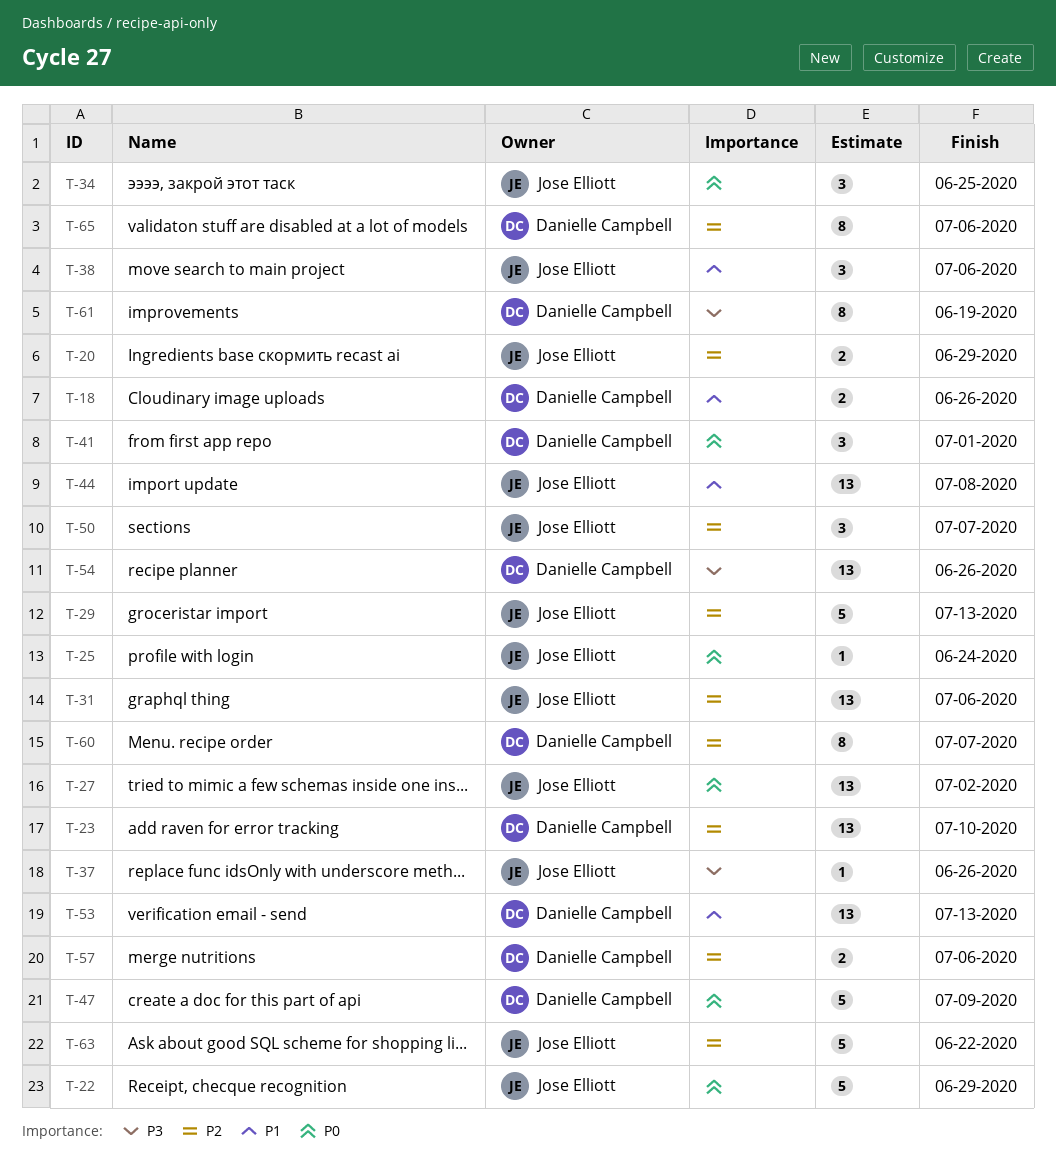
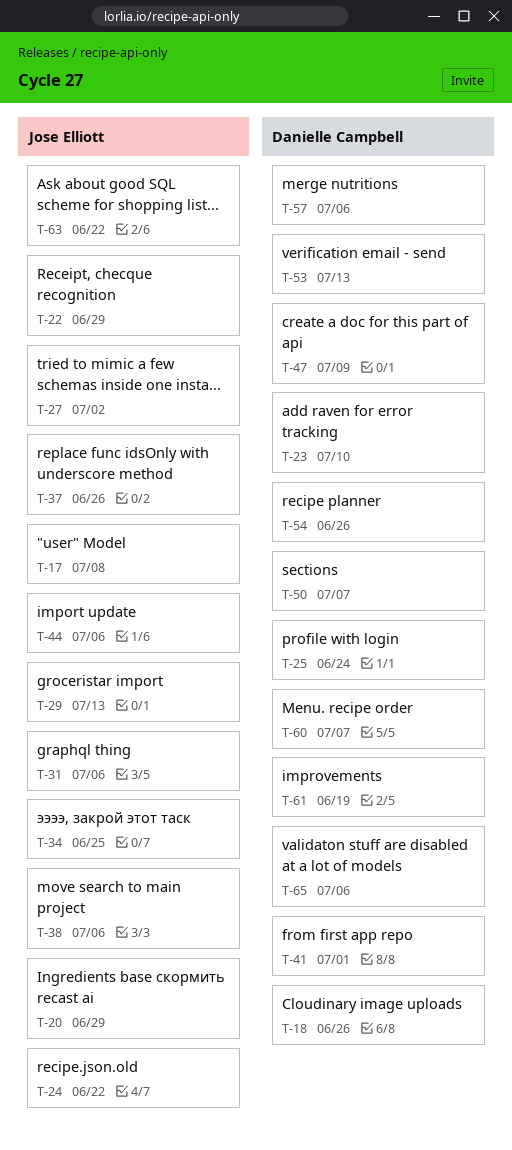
T-17: none -> present
T-24: none -> present
T-25, owner: Jose Elliott -> Danielle Campbell
T-44, due: Jul 8 -> Jul 6
T-50, owner: Jose Elliott -> Danielle Campbell

